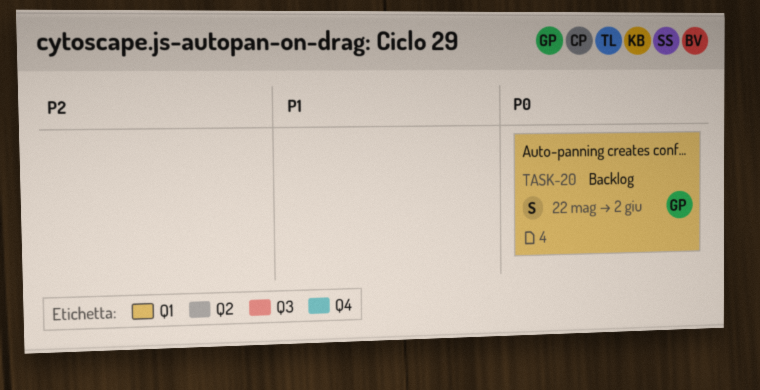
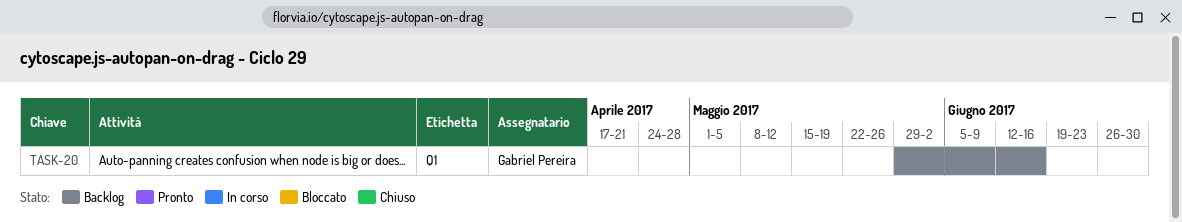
TASK-20, start: May 22 -> May 29
TASK-20, due: Jun 2 -> Jun 16

